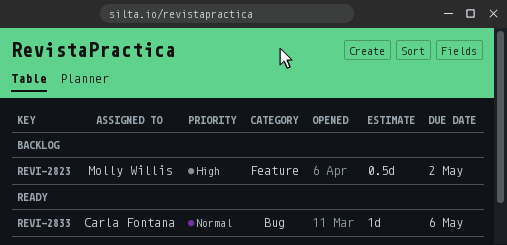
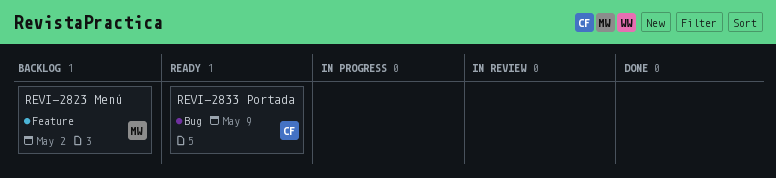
REVI-2833, due: May 6 -> May 9

